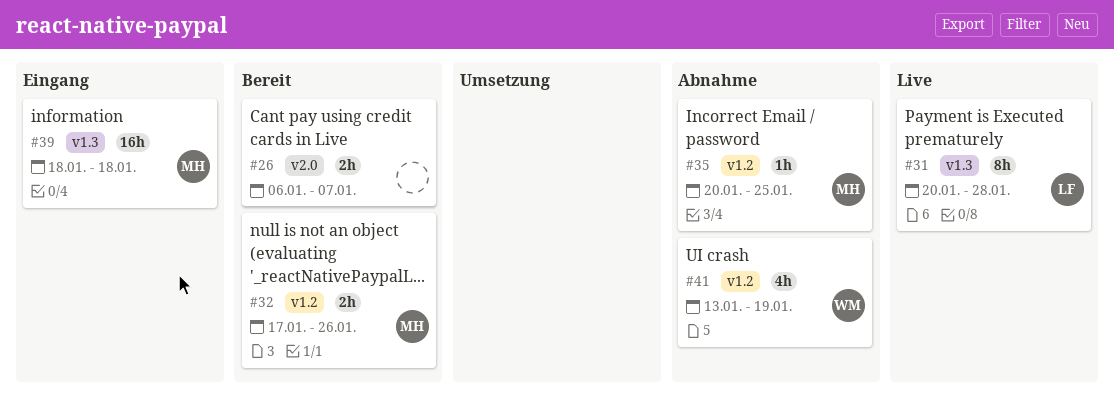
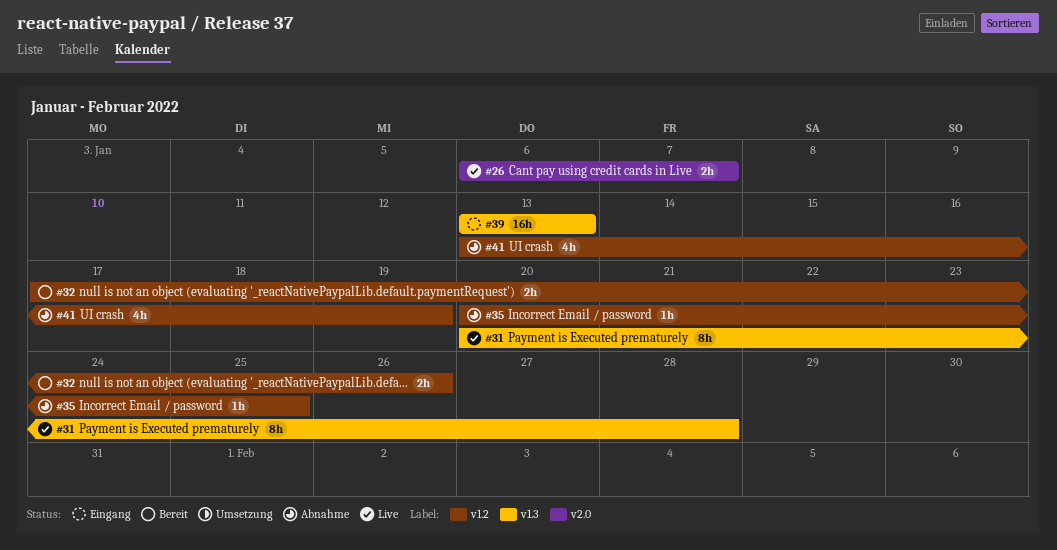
#26, status: Bereit -> Live
#39, start: Jan 18 -> Jan 13
#39, due: Jan 18 -> Jan 13

